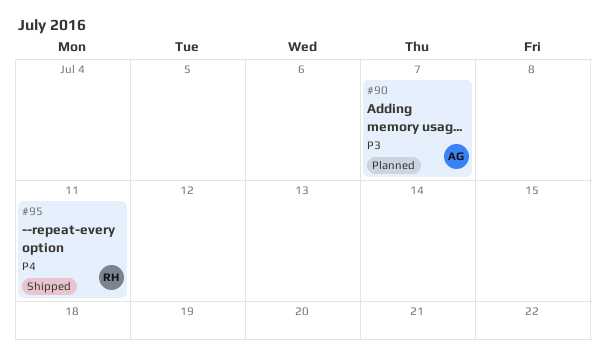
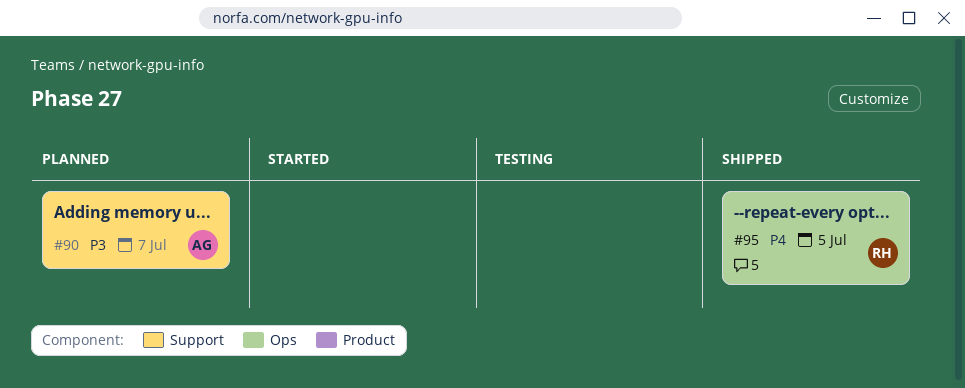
#95, due: Jul 11 -> Jul 5

